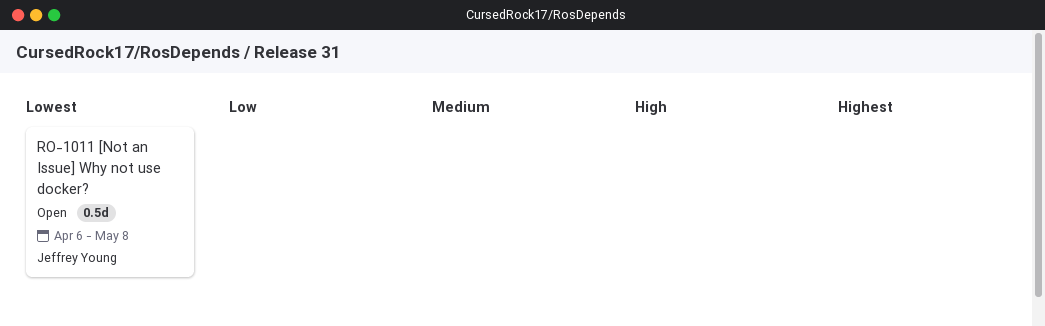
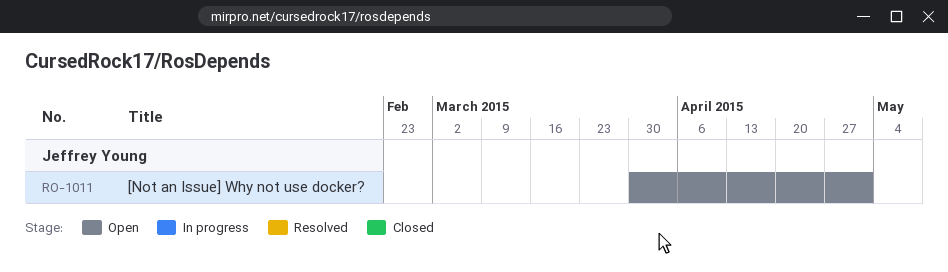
RO-1011, start: Apr 6 -> Mar 30
RO-1011, due: May 8 -> May 1

